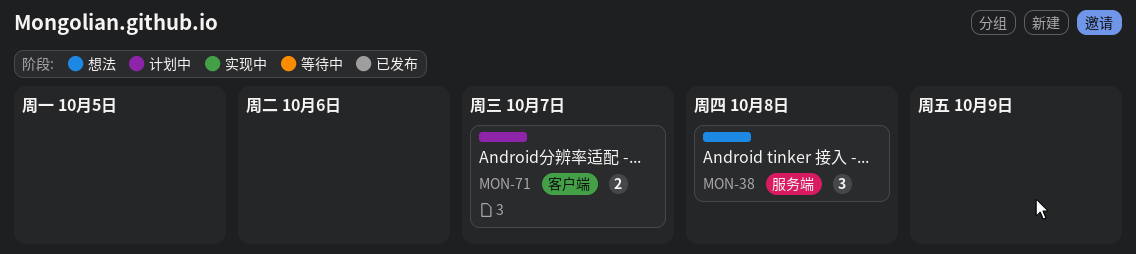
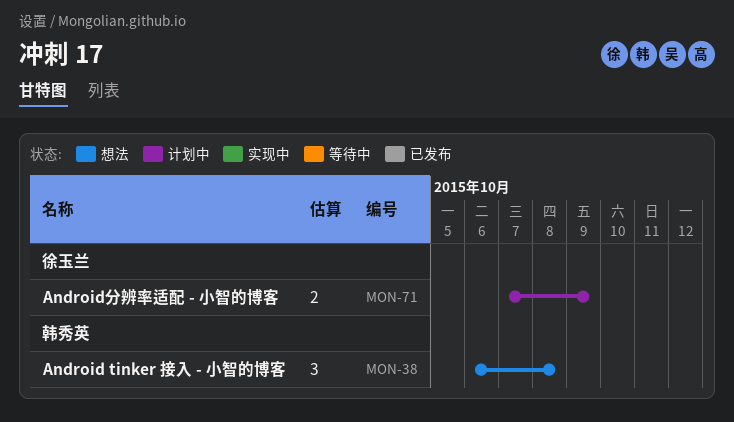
MON-71, due: Oct 7 -> Oct 9

